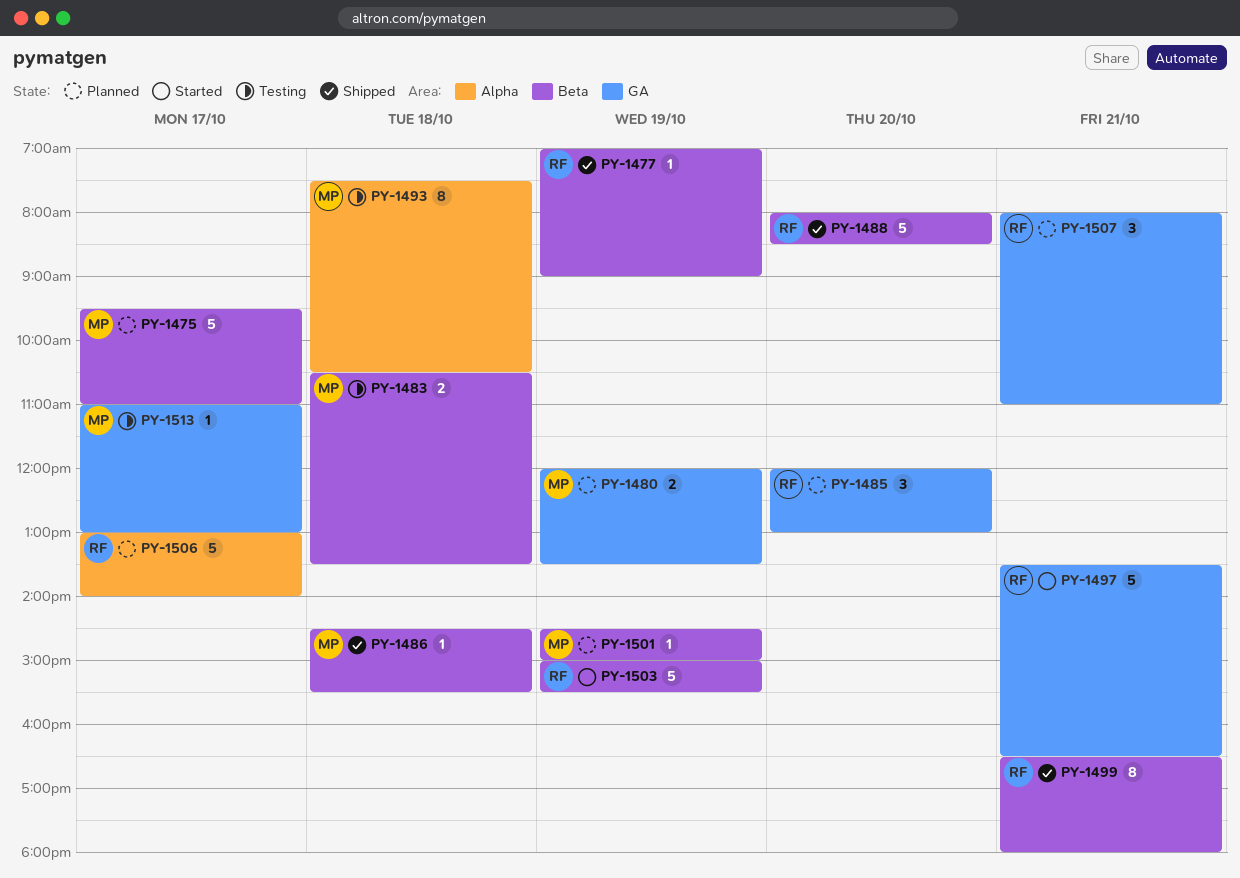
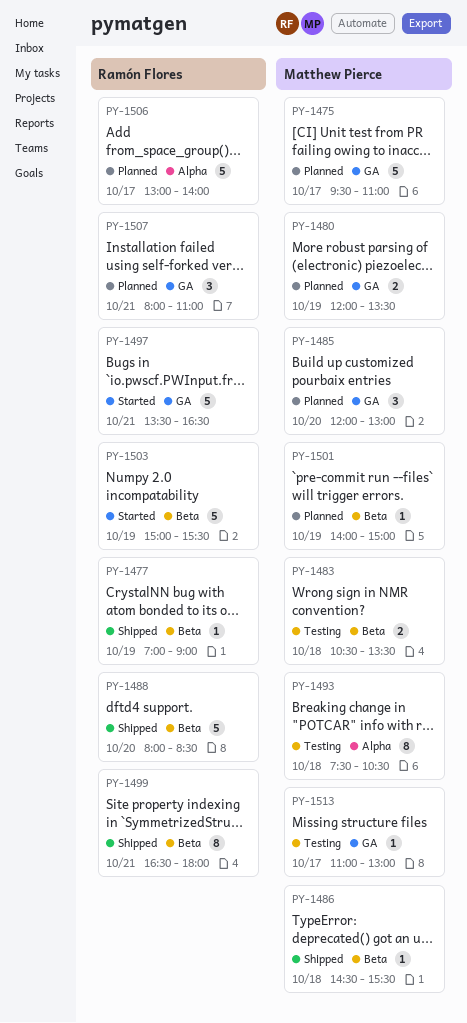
PY-1475, label: Beta -> GA
PY-1485, owner: Ramón Flores -> Matthew Pierce
PY-1501, begins: 14:30 -> 14:00

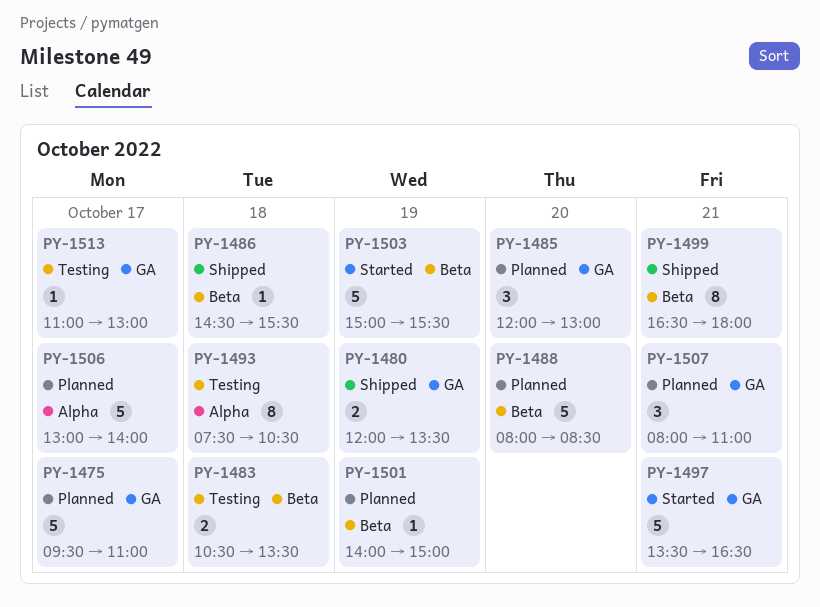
PY-1477: present -> none
PY-1480, status: Planned -> Shipped
PY-1488, status: Shipped -> Planned

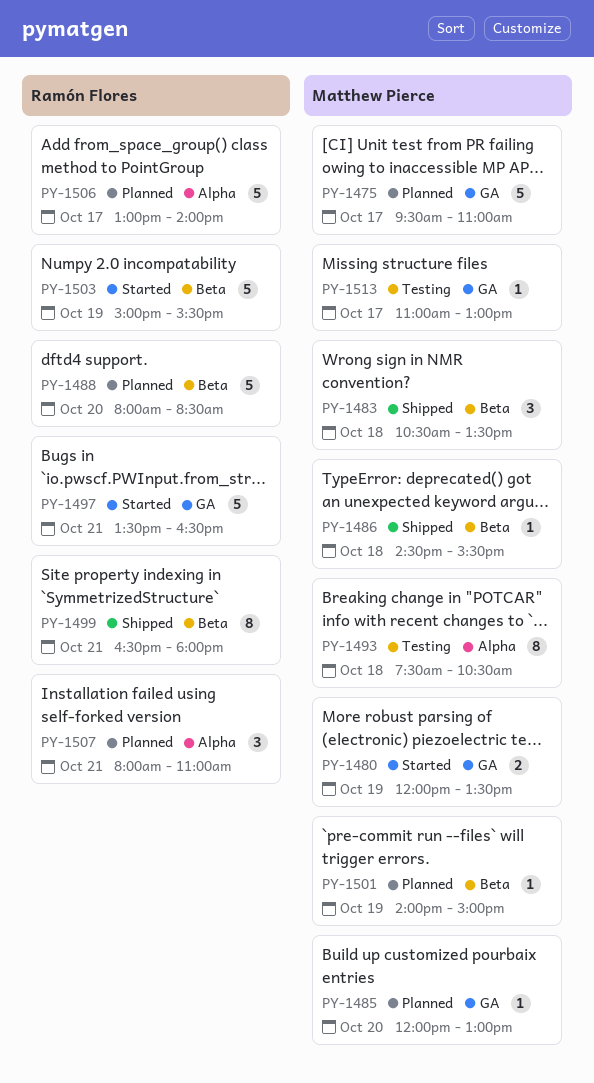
PY-1480, status: Shipped -> Started
PY-1483, status: Testing -> Shipped
PY-1483, estimate: 2 -> 3
PY-1485, estimate: 3 -> 1
PY-1507, label: GA -> Alpha

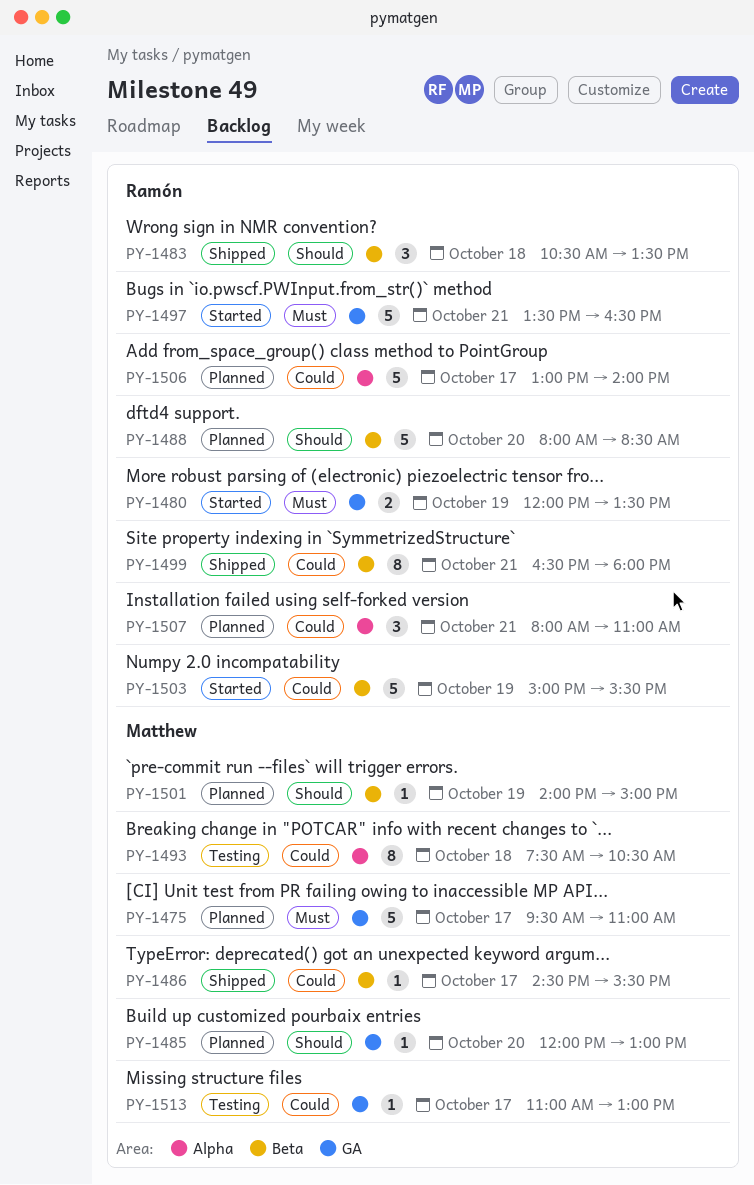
PY-1480, owner: Matthew Pierce -> Ramón Flores
PY-1483, owner: Matthew Pierce -> Ramón Flores
PY-1486, day: Oct 18 -> Oct 17

